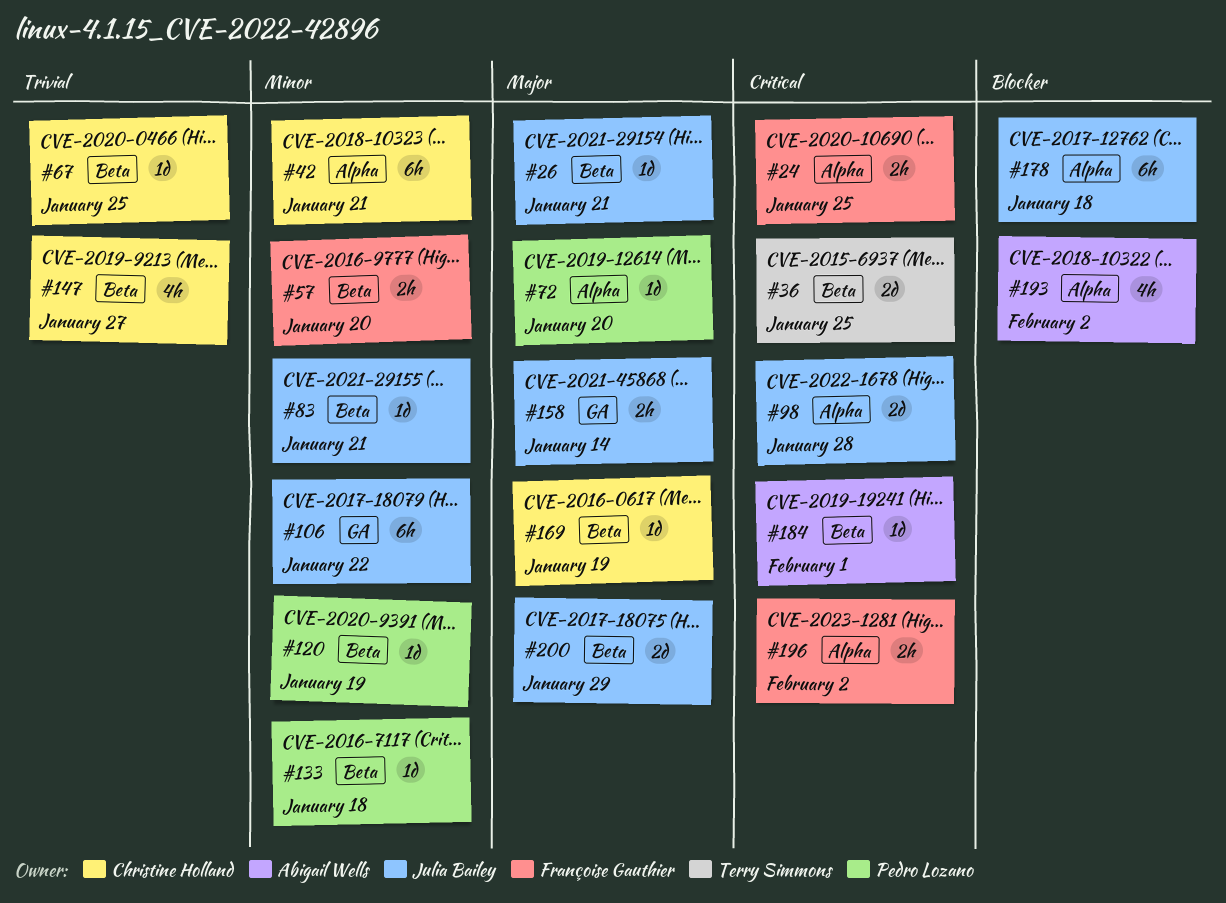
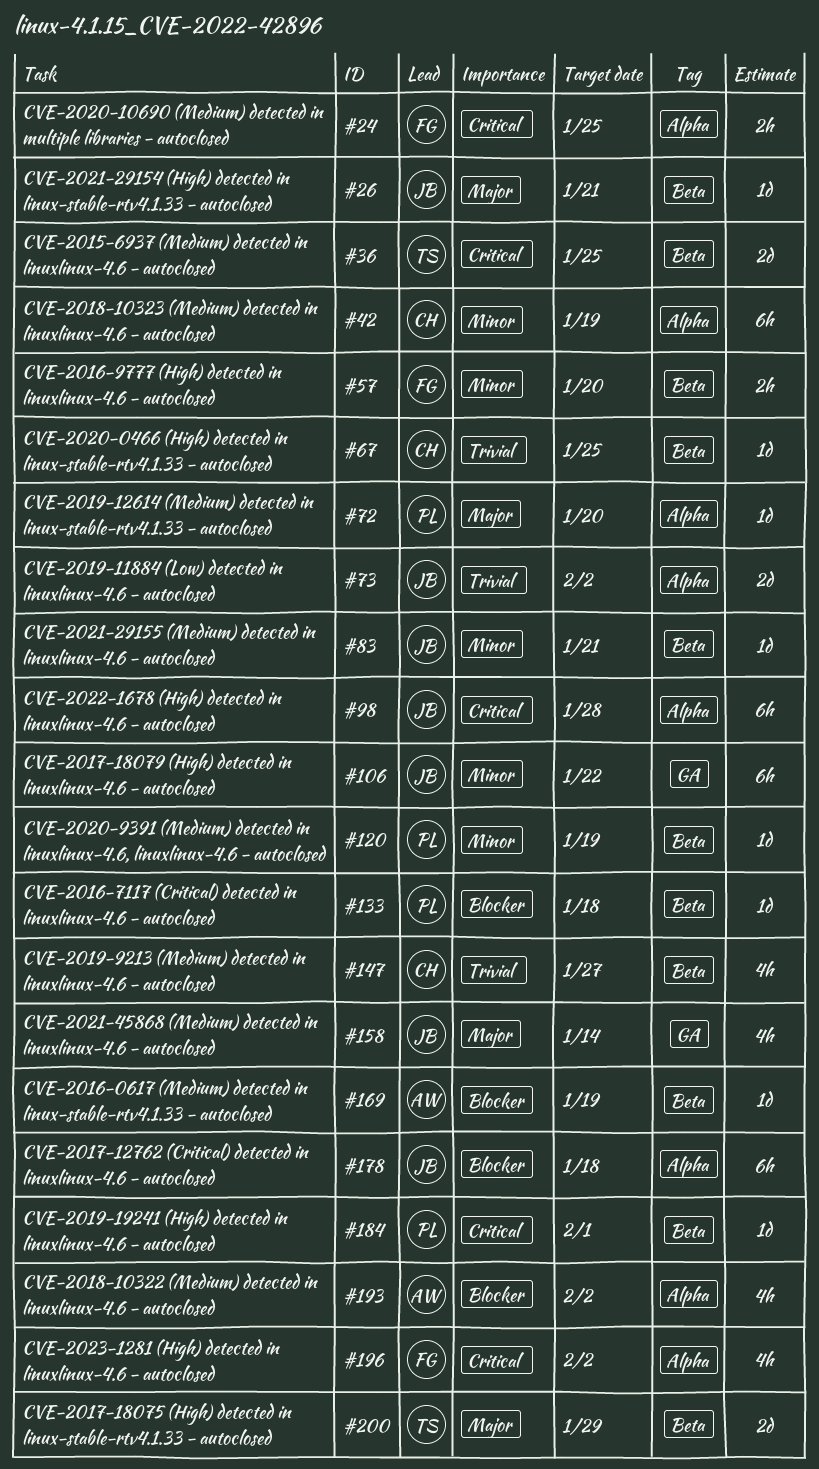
#42, due: Jan 21 -> Jan 19
#73: none -> present
#98, estimate: 2d -> 6h
#133, priority: Minor -> Blocker
#158, estimate: 2h -> 4h
#169, owner: Christine Holland -> Abigail Wells
#169, priority: Major -> Blocker
#184, owner: Abigail Wells -> Pedro Lozano
#196, estimate: 2h -> 4h
#200, owner: Julia Bailey -> Terry Simmons

